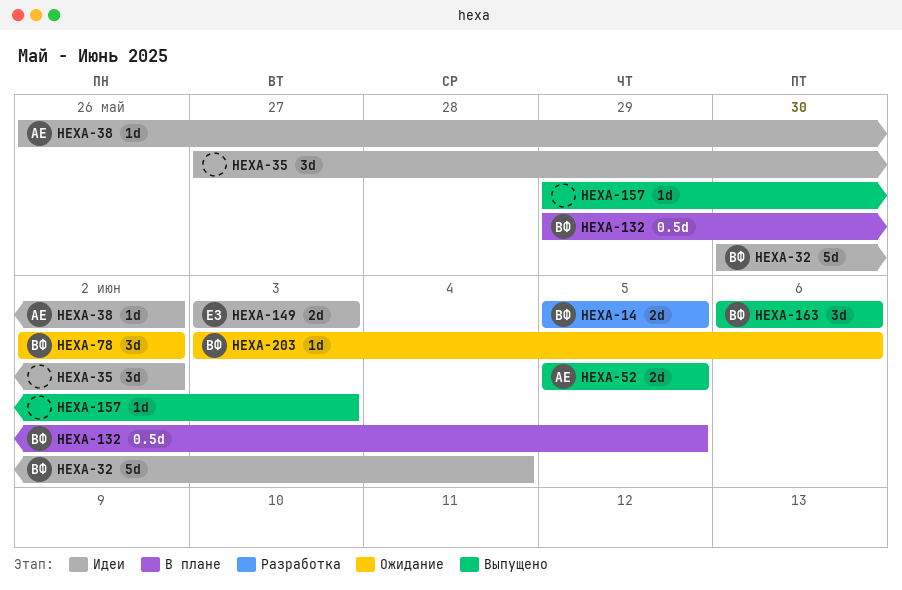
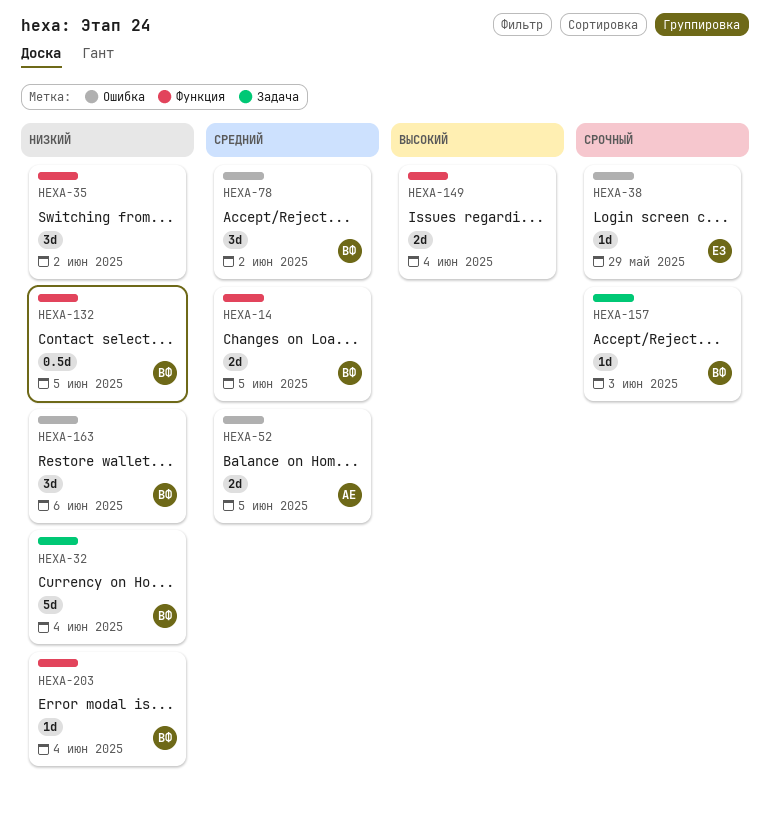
HEXA-38, owner: АЕ -> ЕЗ
HEXA-38, due: Jun 2 -> May 29
HEXA-149, owner: ЕЗ -> none
HEXA-149, due: Jun 3 -> Jun 4
HEXA-157, owner: none -> ВФ
HEXA-203, due: Jun 6 -> Jun 4

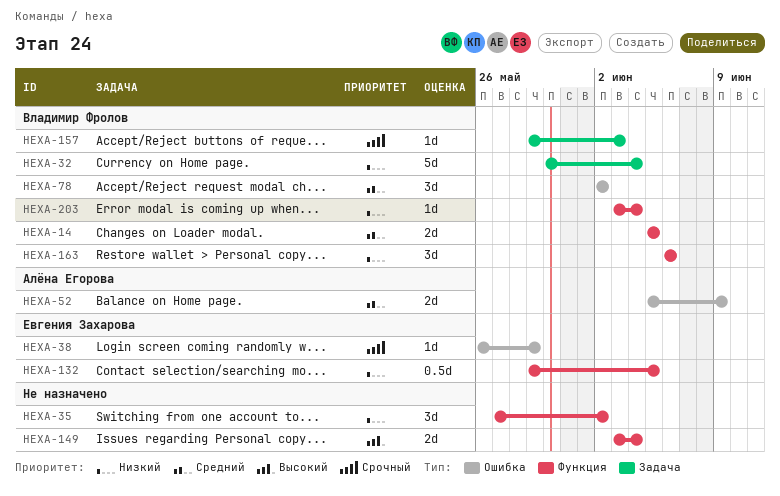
HEXA-52, due: Jun 5 -> Jun 9
HEXA-132, owner: Владимир Фролов -> Евгения Захарова
HEXA-163, label: Ошибка -> Функция

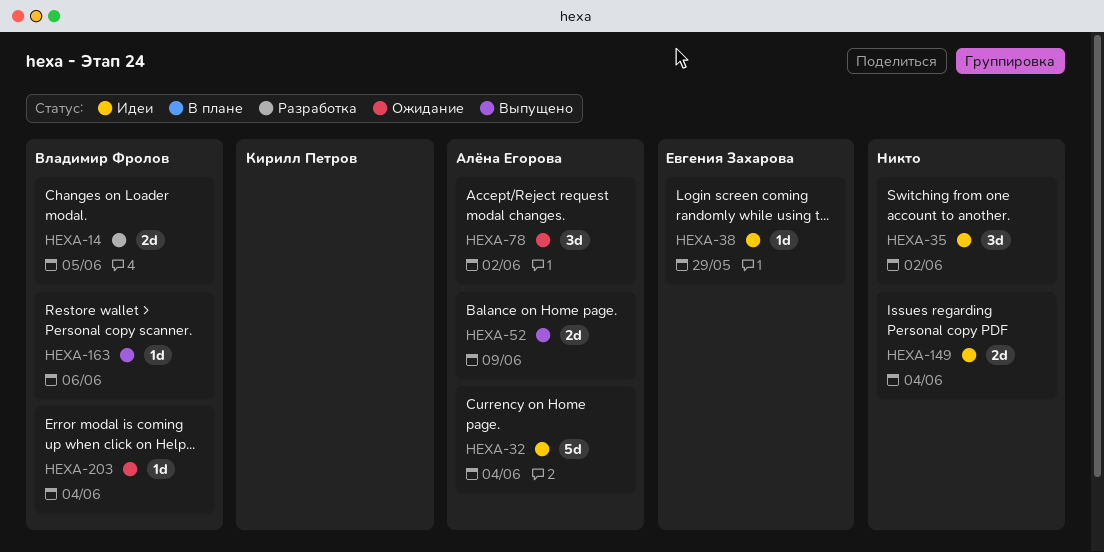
HEXA-32, owner: Владимир Фролов -> Алёна Егорова
HEXA-78, owner: Владимир Фролов -> Алёна Егорова
HEXA-132: present -> none
HEXA-157: present -> none
HEXA-163, estimate: 3d -> 1d

